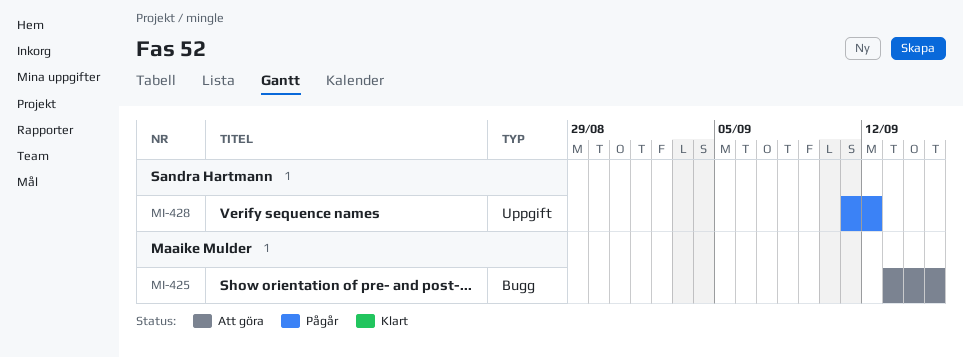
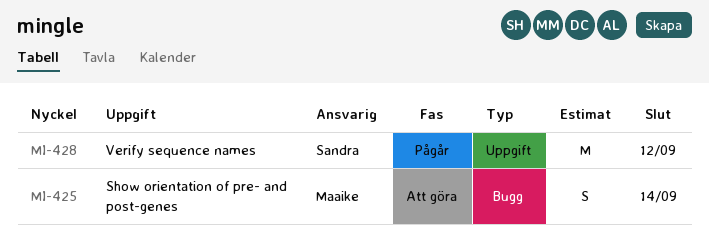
MI-425, due: Sep 15 -> Sep 14

